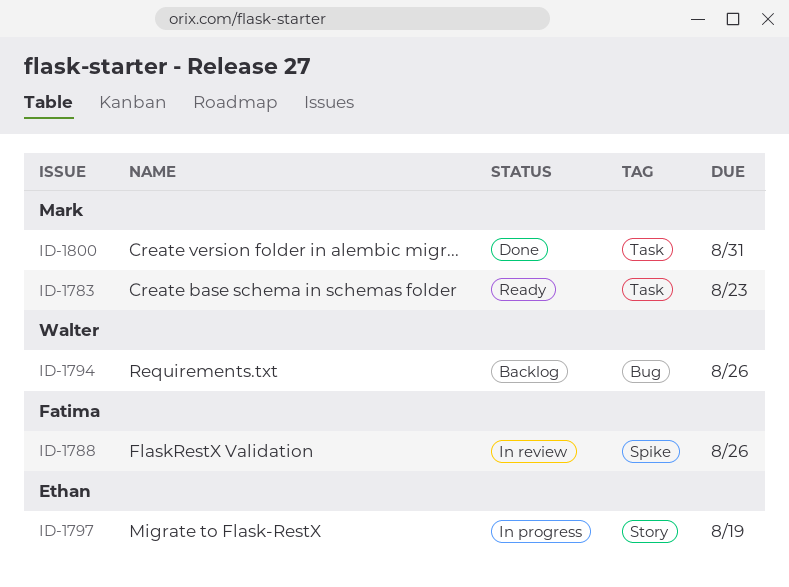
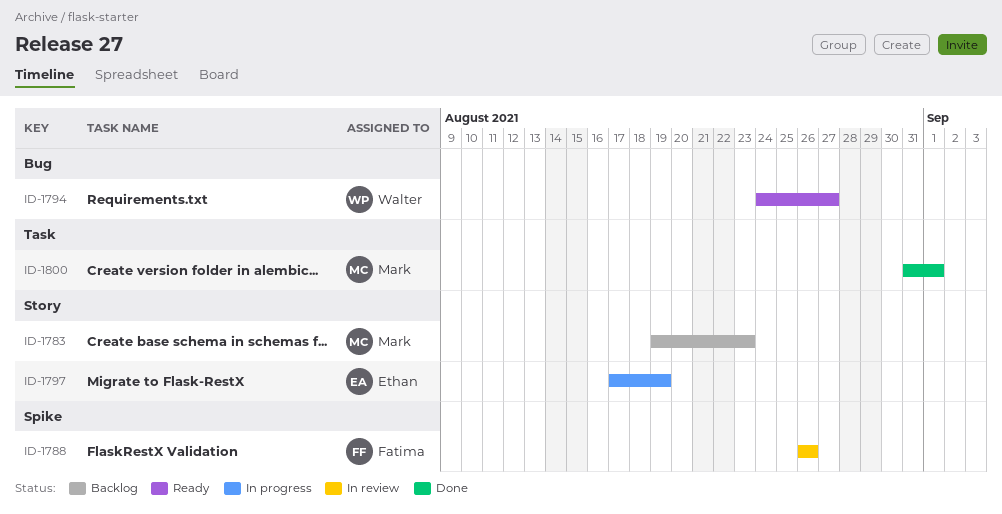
ID-1783, status: Ready -> Backlog
ID-1783, label: Task -> Story
ID-1794, status: Backlog -> Ready
ID-1794, due: Aug 26 -> Aug 27
ID-1800, due: Aug 31 -> Sep 1

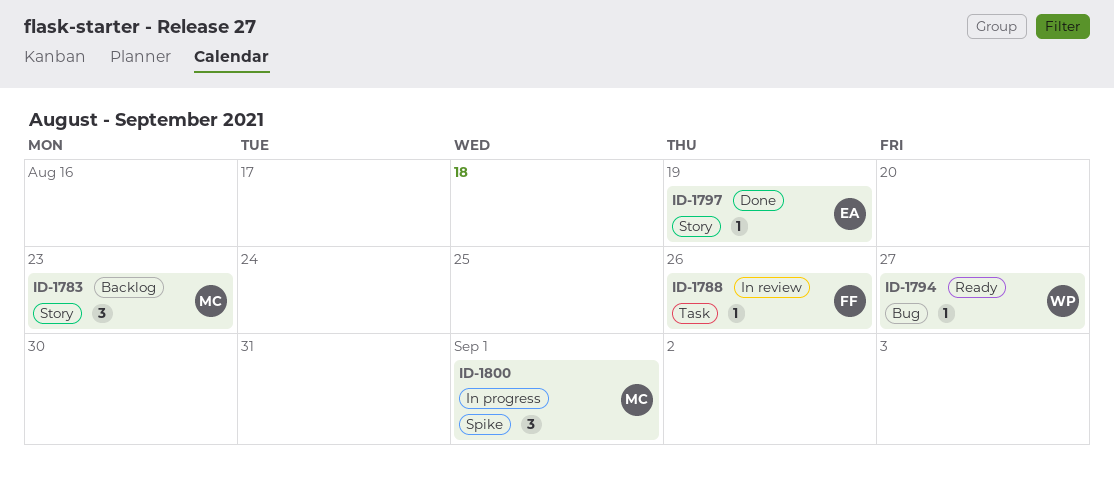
ID-1788, label: Spike -> Task
ID-1797, status: In progress -> Done
ID-1800, status: Done -> In progress
ID-1800, label: Task -> Spike

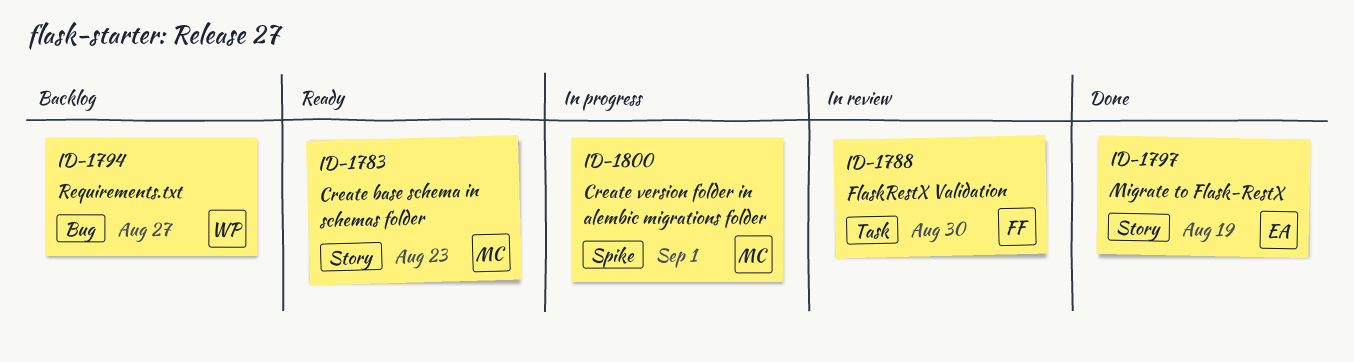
ID-1783, status: Backlog -> Ready
ID-1788, due: Aug 26 -> Aug 30
ID-1794, status: Ready -> Backlog

